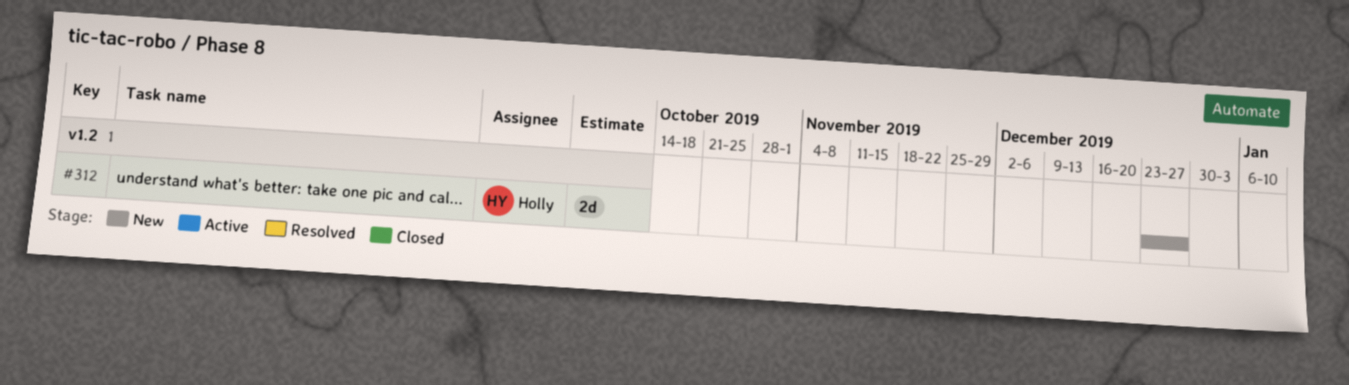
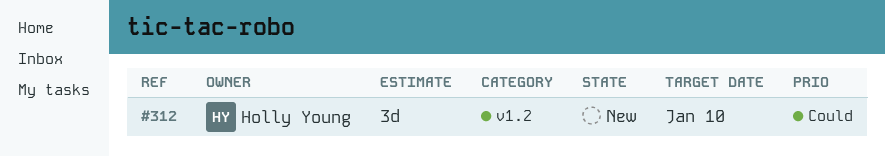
#312, estimate: 2d -> 3d
#312, due: Dec 27 -> Jan 10

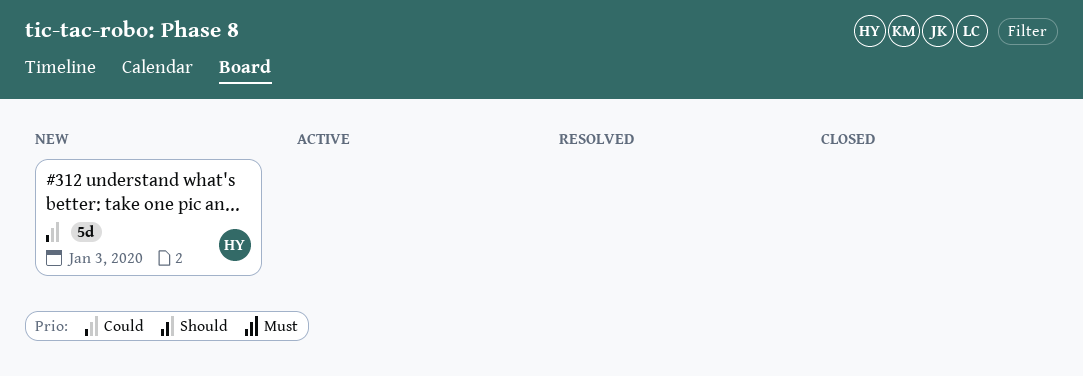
#312, estimate: 3d -> 5d
#312, due: Jan 10 -> Jan 3

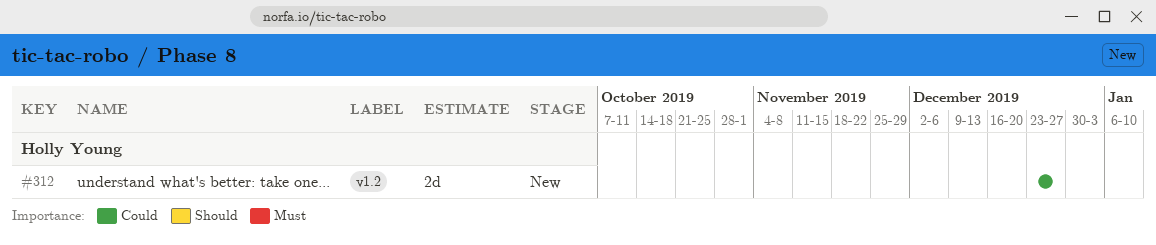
#312, estimate: 5d -> 2d
#312, due: Jan 3 -> Dec 27

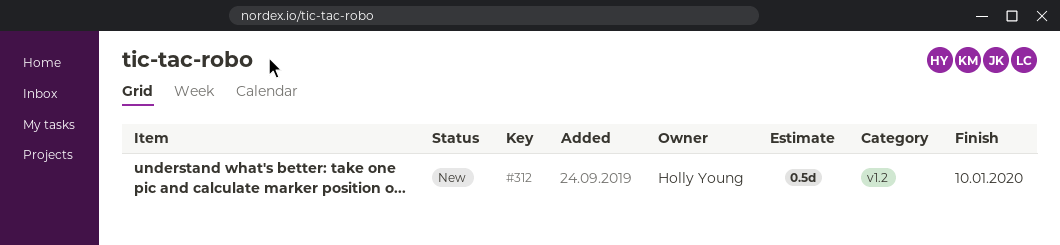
#312, estimate: 2d -> 0.5d
#312, due: Dec 27 -> Jan 10

